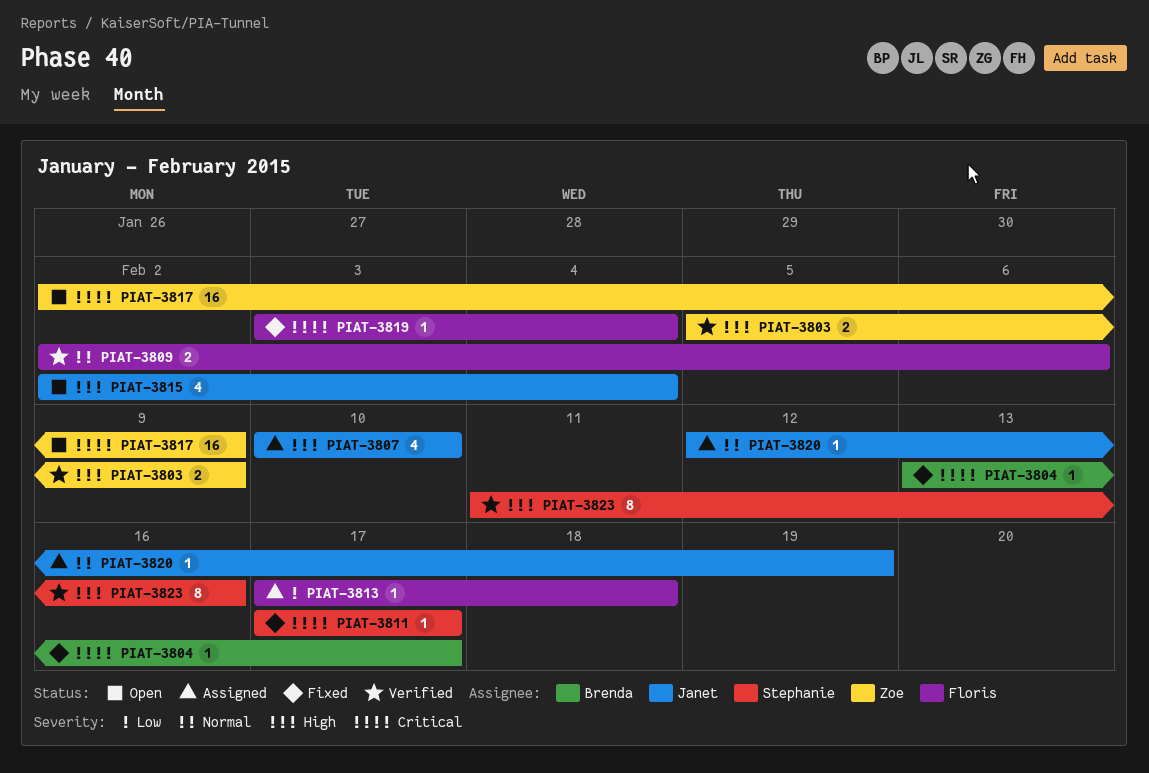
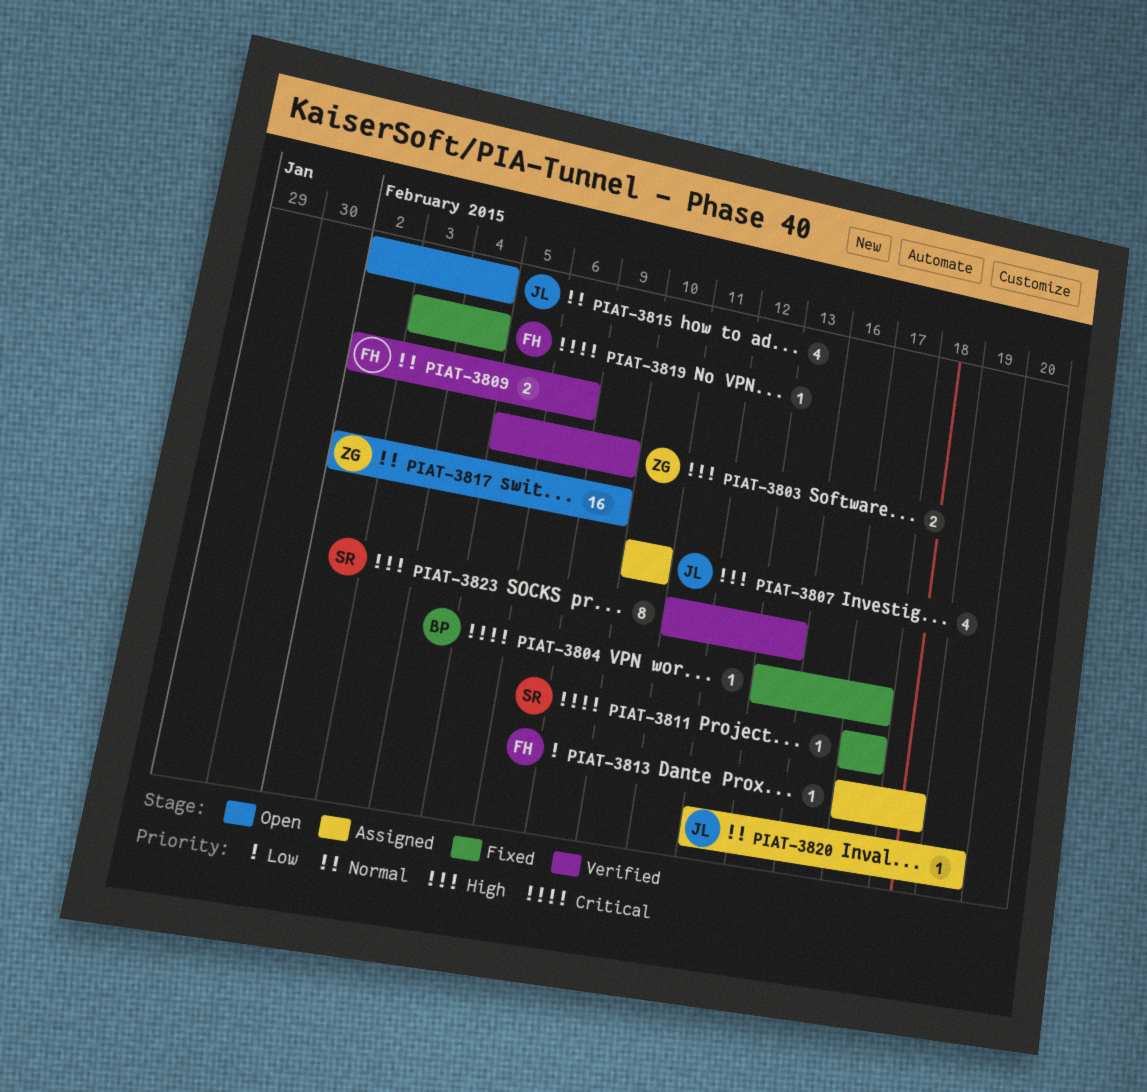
PIAT-3815, priority: High -> Normal
PIAT-3817, priority: Critical -> Normal
PIAT-3823, due: Feb 16 -> Feb 13

